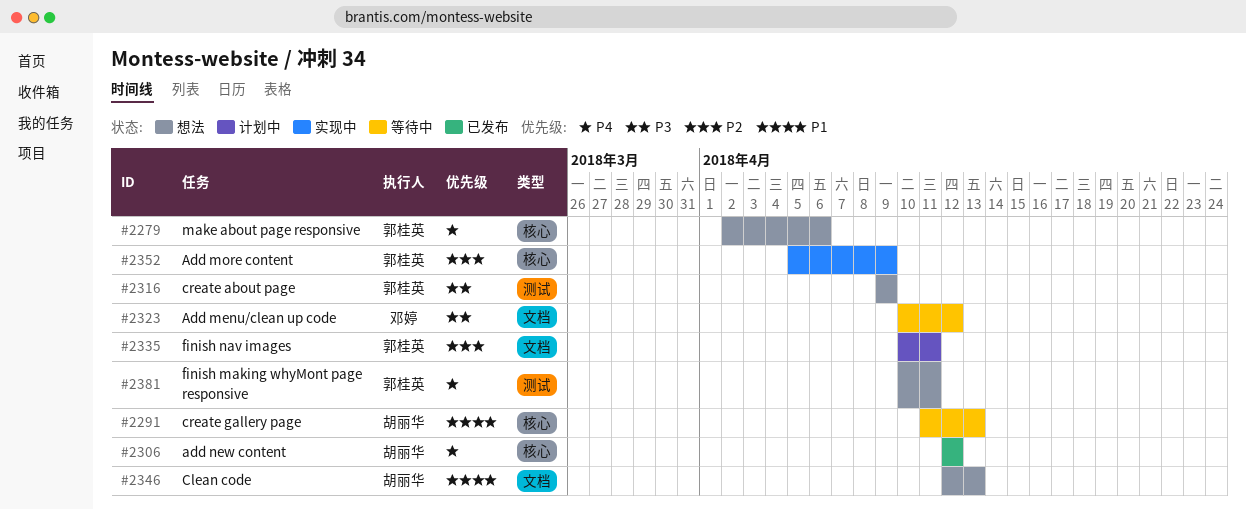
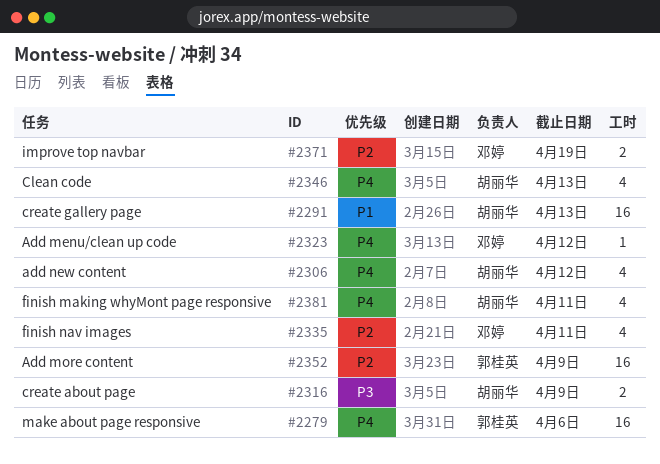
#2316, owner: 郭桂英 -> 胡丽华
#2323, priority: P3 -> P4
#2335, owner: 郭桂英 -> 邓婷
#2346, priority: P1 -> P4
#2371: none -> present
#2381, owner: 郭桂英 -> 胡丽华

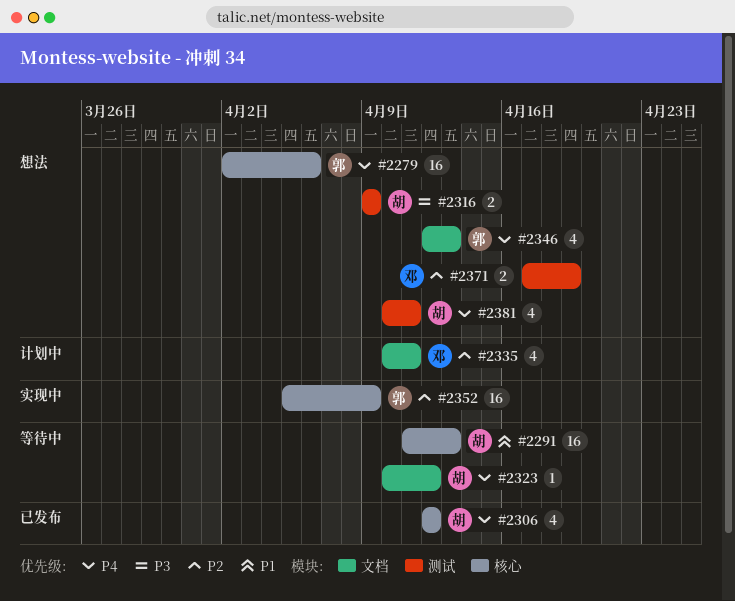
#2323, owner: 邓婷 -> 胡丽华
#2346, owner: 胡丽华 -> 郭桂英

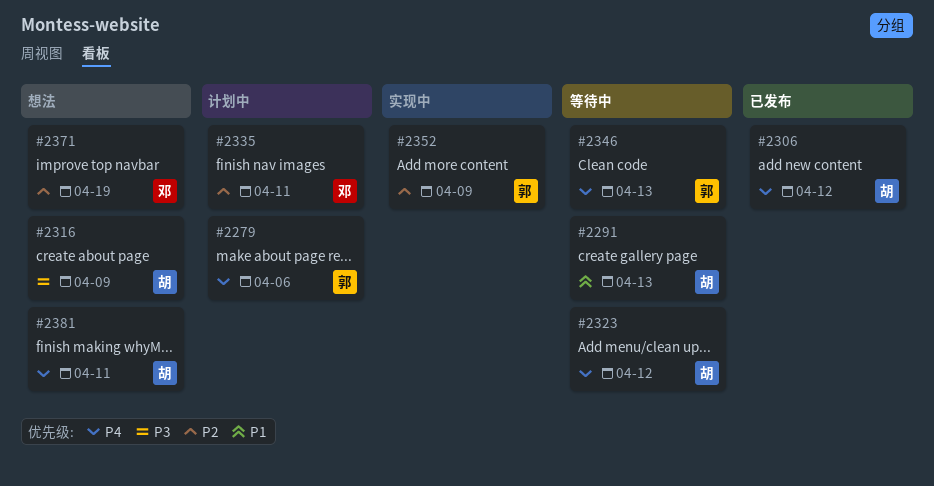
#2279, status: 想法 -> 计划中
#2346, status: 想法 -> 等待中

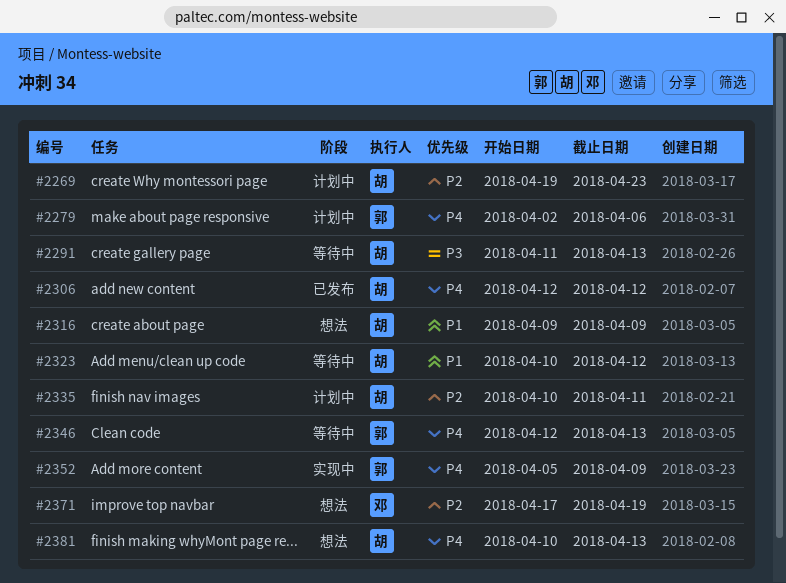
#2269: none -> present
#2291, priority: P1 -> P3
#2316, priority: P3 -> P1
#2323, priority: P4 -> P1
#2335, owner: 邓 -> 胡
#2352, priority: P2 -> P4
#2381, due: Apr 11 -> Apr 13

